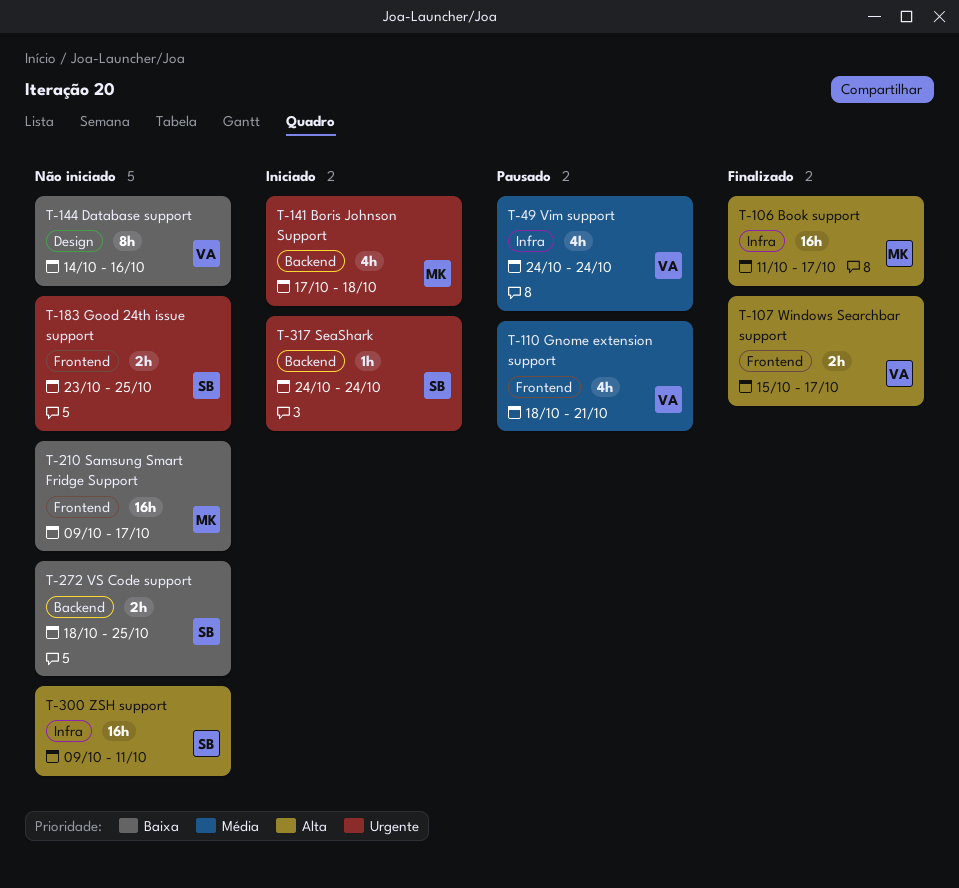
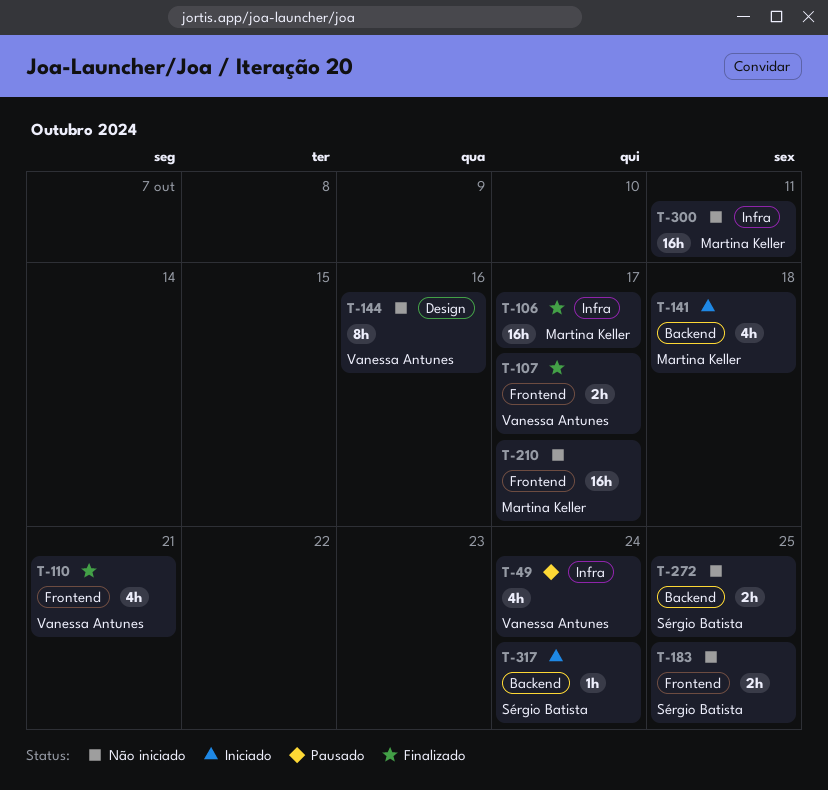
T-110, status: Pausado -> Finalizado
T-300, owner: Sérgio Batista -> Martina Keller

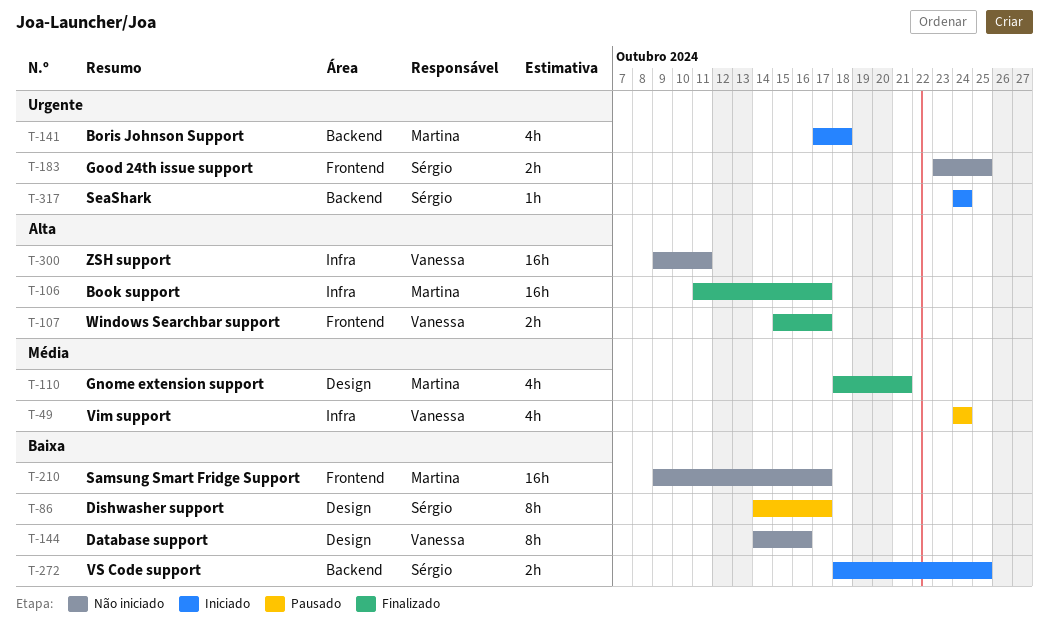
T-86: none -> present
T-110, owner: Vanessa Antunes -> Martina Keller
T-110, label: Frontend -> Design
T-272, status: Não iniciado -> Iniciado
T-300, owner: Martina Keller -> Vanessa Antunes

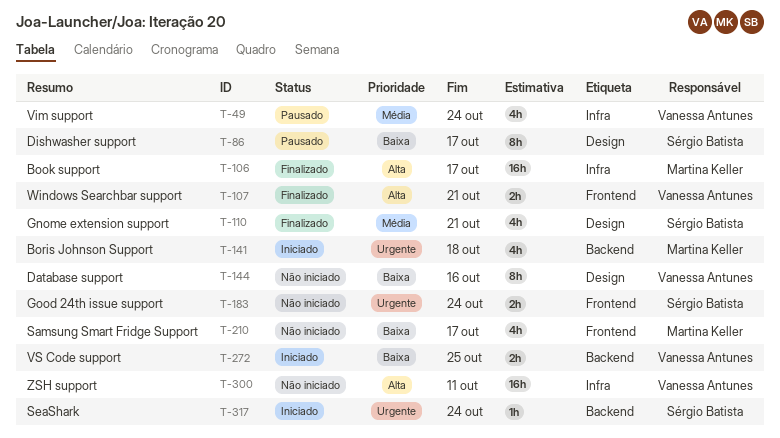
T-107, due: Oct 17 -> Oct 21
T-110, owner: Martina Keller -> Sérgio Batista
T-183, due: Oct 25 -> Oct 24
T-210, estimate: 16h -> 4h
T-272, owner: Sérgio Batista -> Vanessa Antunes

